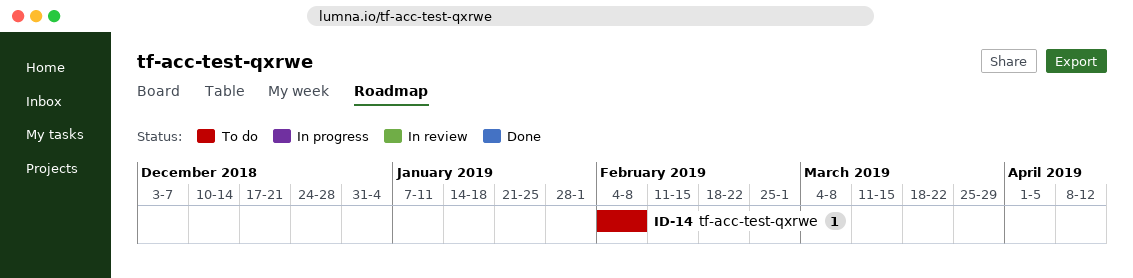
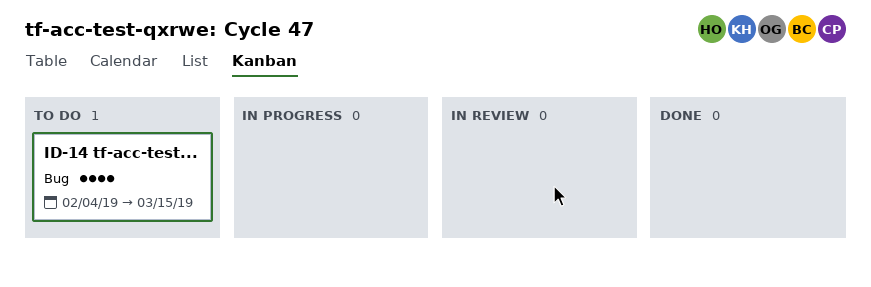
ID-14, estimate: 1 -> 4
ID-14, due: Feb 8 -> Mar 15

